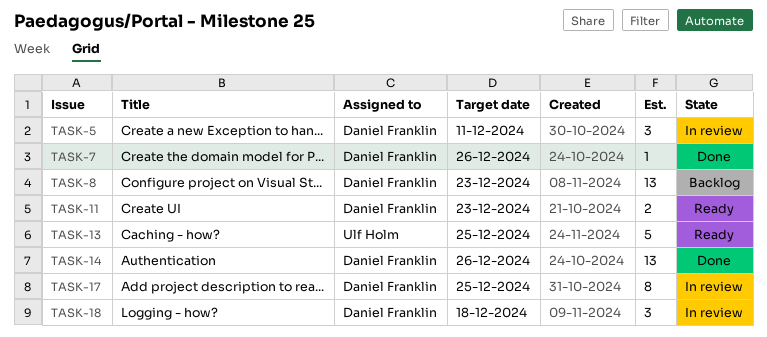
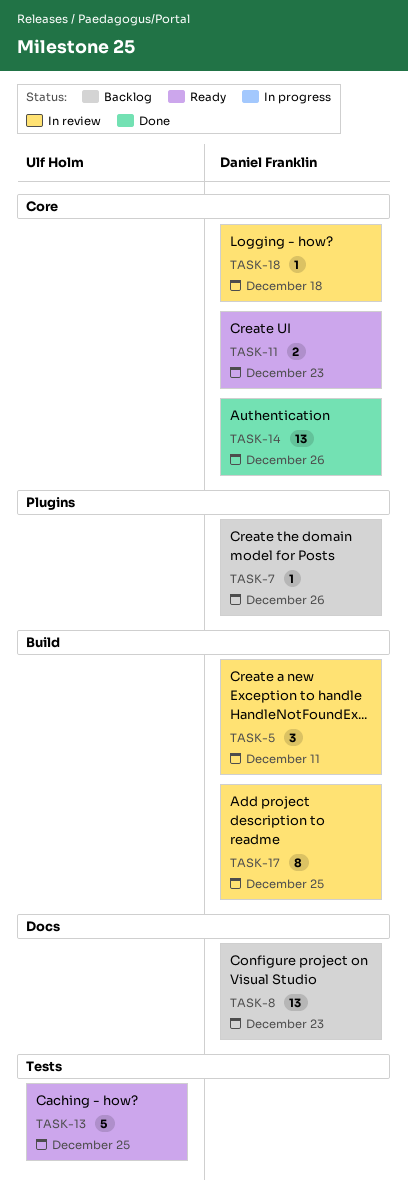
TASK-7, status: Done -> Backlog
TASK-18, estimate: 3 -> 1

